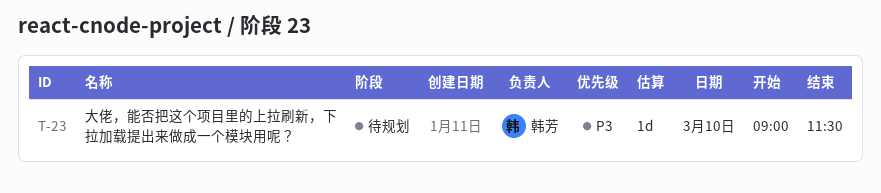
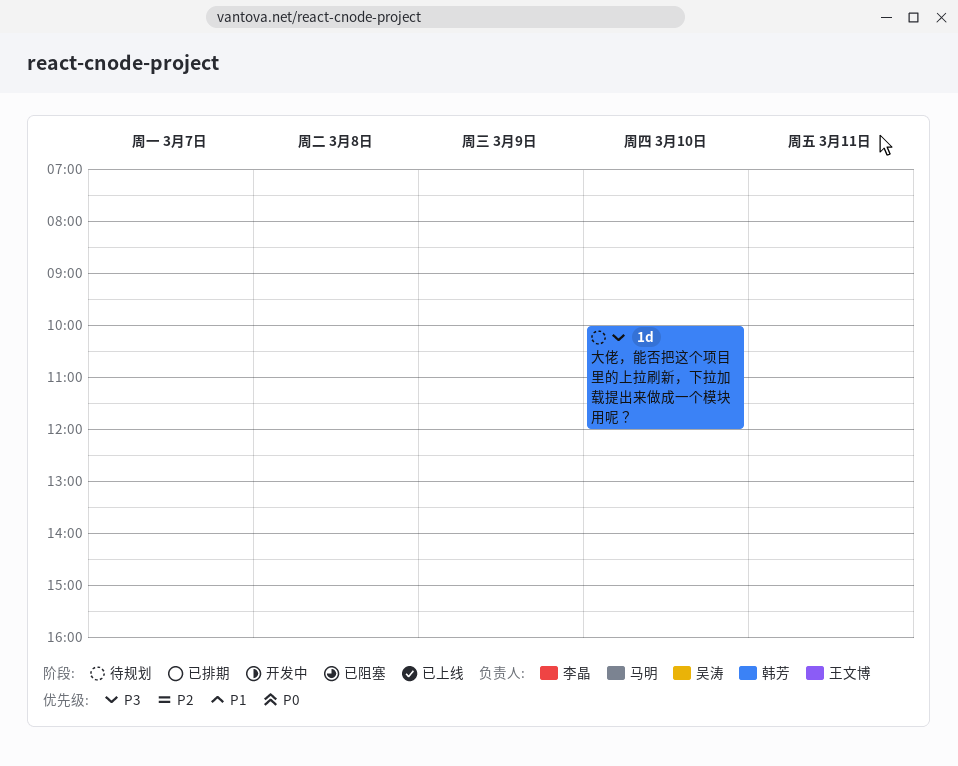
大佬，能否把这个项目里的上拉刷新，下拉加载提出来做成一个模块用呢？, begins: 09:00 -> 10:00
大佬，能否把这个项目里的上拉刷新，下拉加载提出来做成一个模块用呢？, ends: 11:30 -> 12:00

